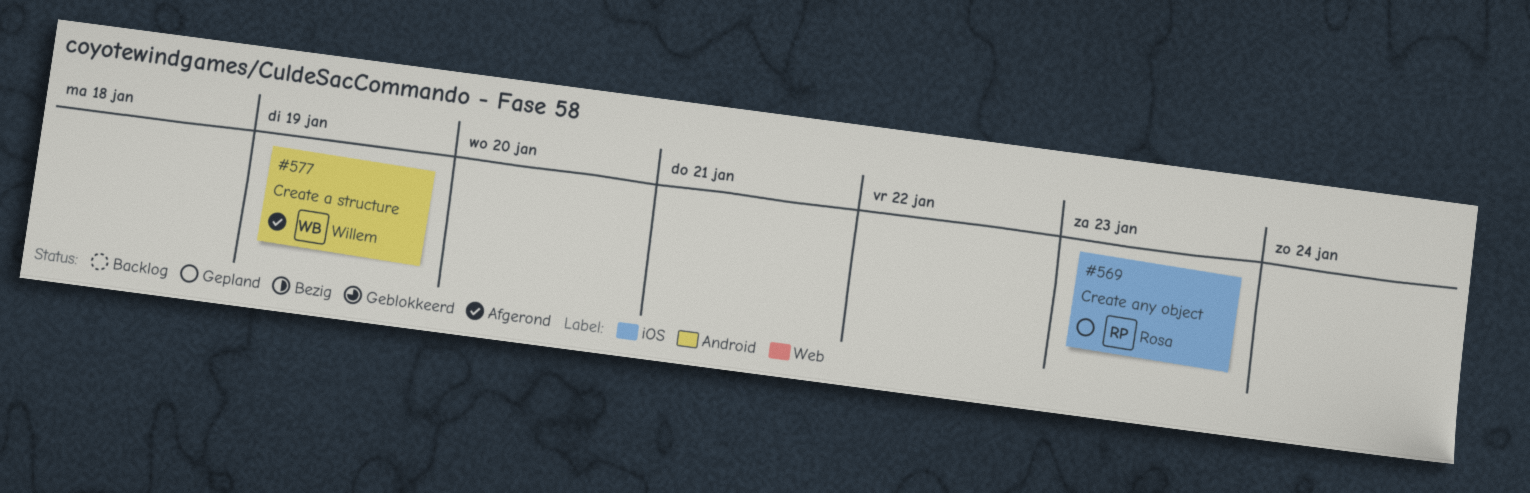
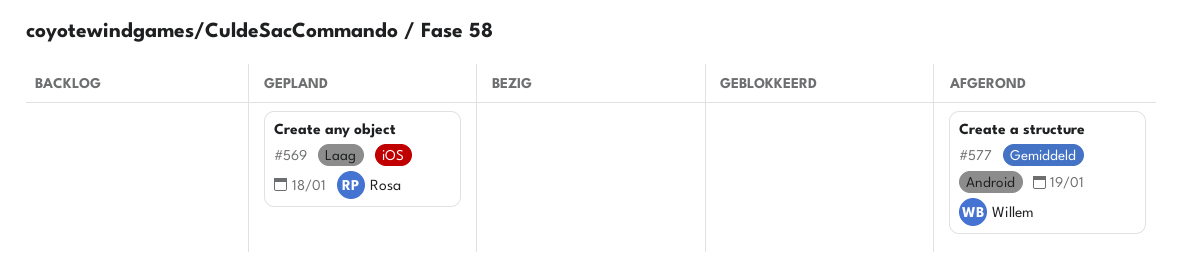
#569, due: Jan 23 -> Jan 18

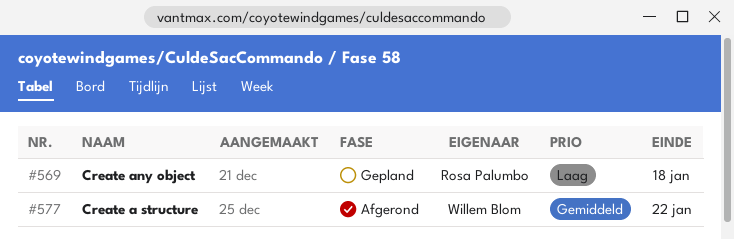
#577, due: Jan 19 -> Jan 22

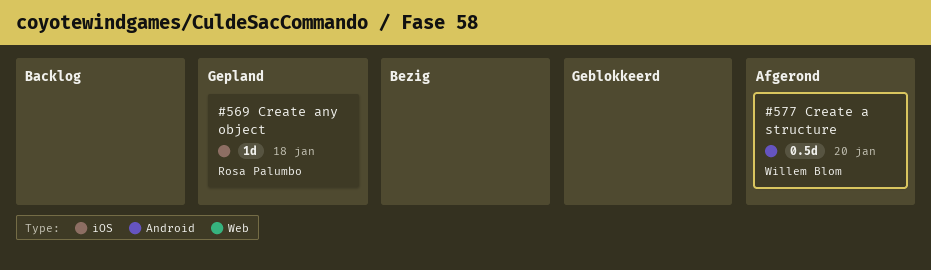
#577, due: Jan 22 -> Jan 20

